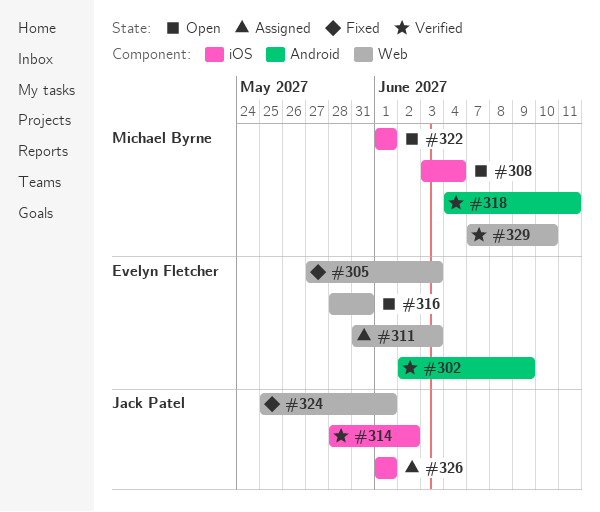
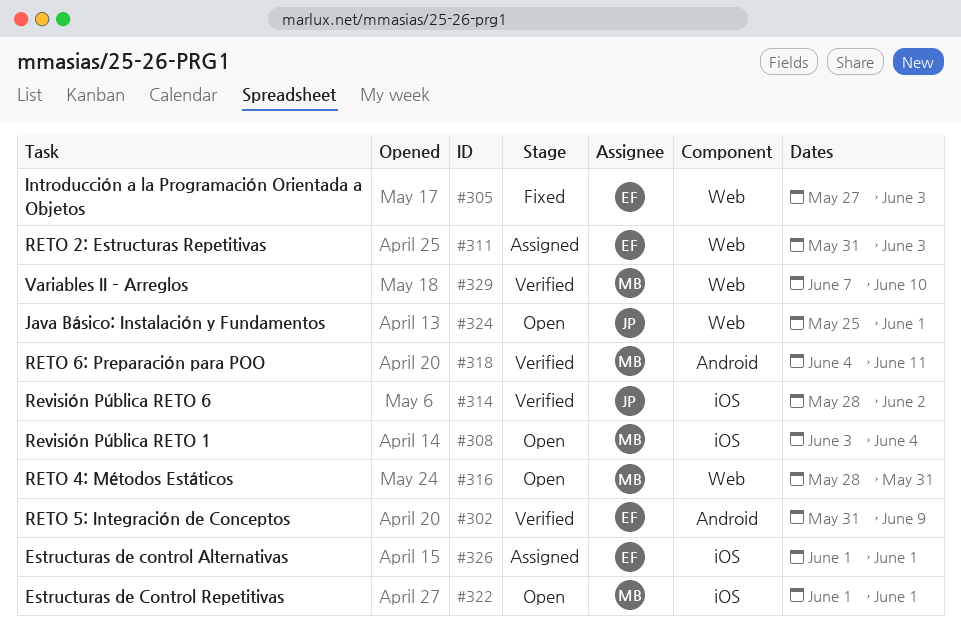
#302, start: Jun 2 -> May 31
#316, owner: Evelyn Fletcher -> Michael Byrne
#324, status: Fixed -> Open
#326, owner: Jack Patel -> Evelyn Fletcher

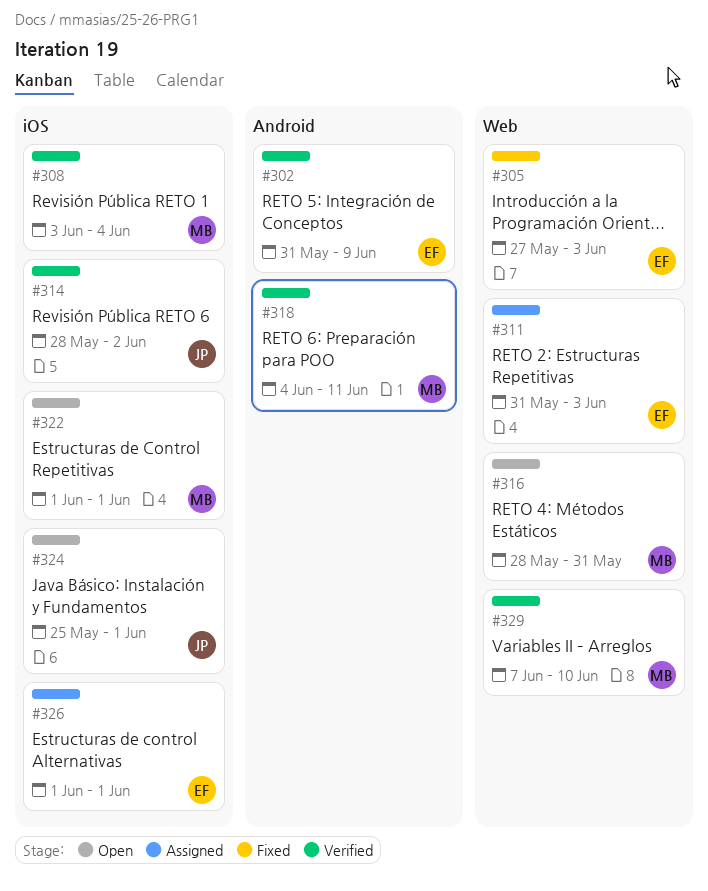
#308, status: Open -> Verified
#324, label: Web -> iOS

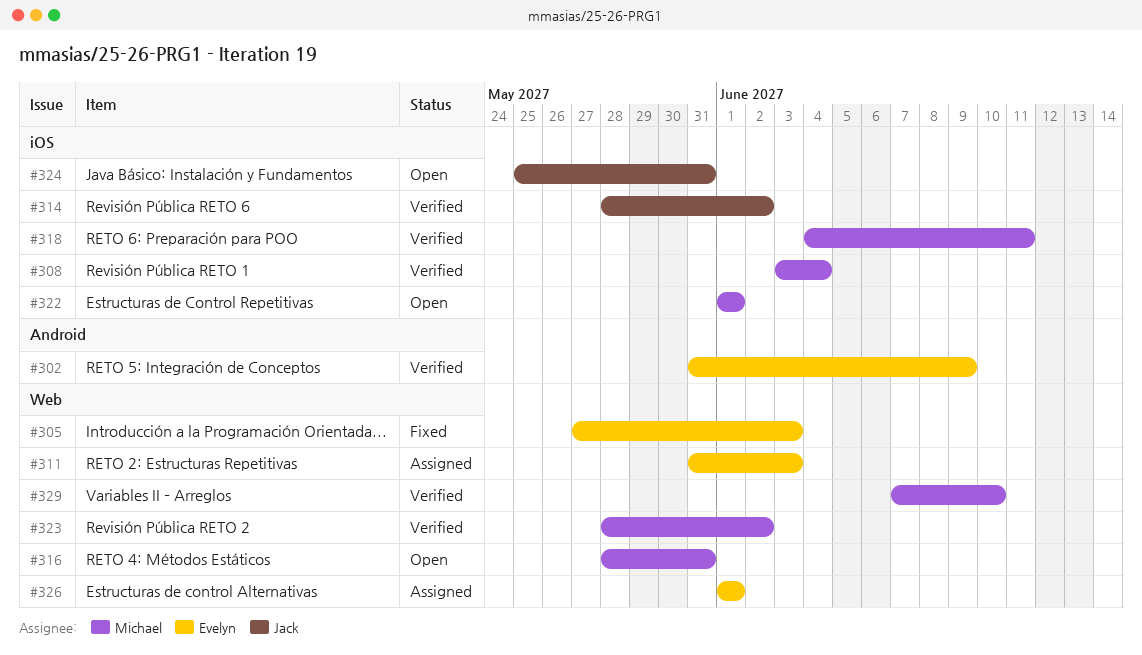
#318, label: Android -> iOS
#323: none -> present
#324, due: Jun 1 -> May 31
#326, label: iOS -> Web

